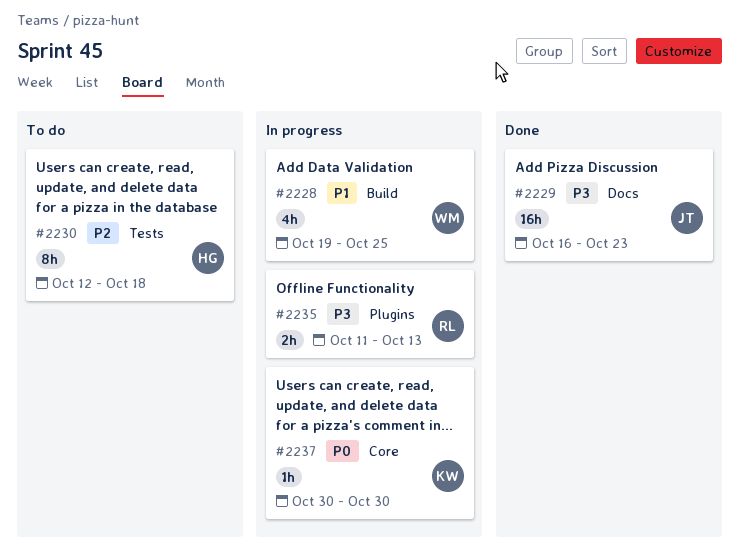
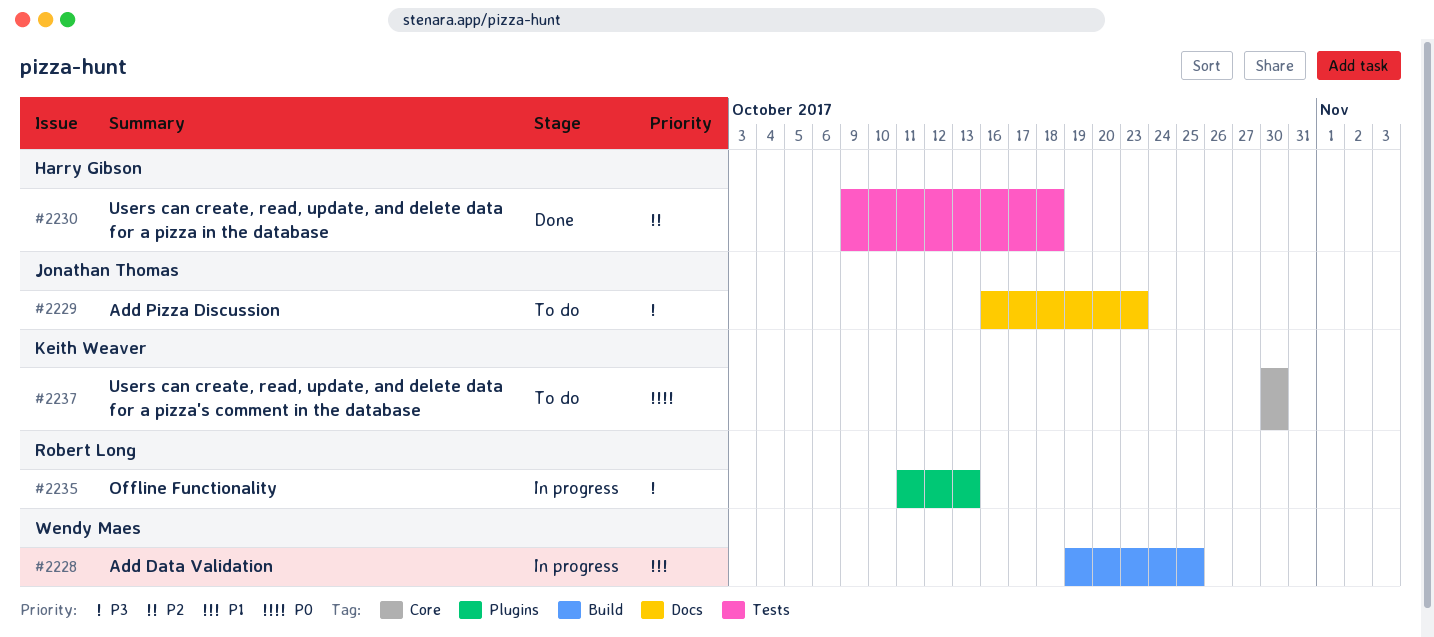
#2229, status: Done -> To do
#2230, status: To do -> Done
#2230, start: Oct 12 -> Oct 9
#2237, status: In progress -> To do

